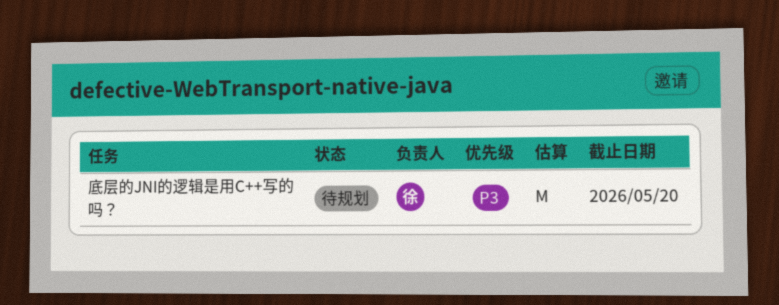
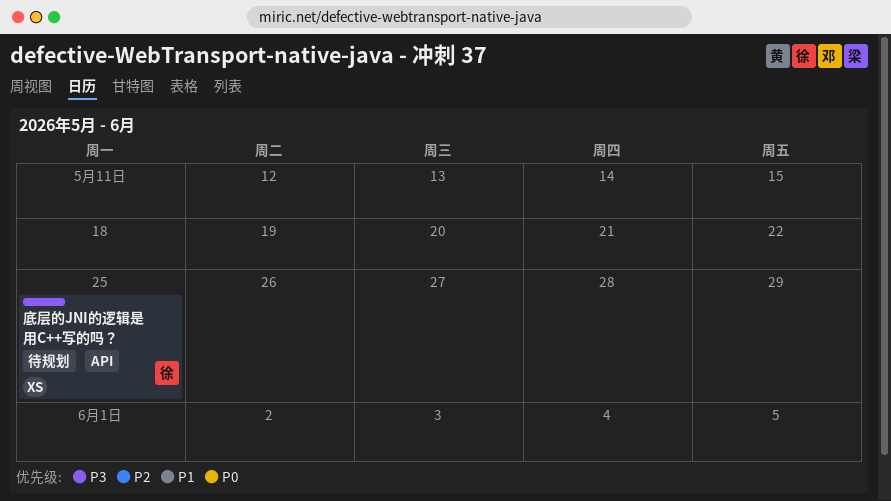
底层的JNI的逻辑是用C++写的吗？, estimate: M -> XS
底层的JNI的逻辑是用C++写的吗？, due: May 20 -> May 25

